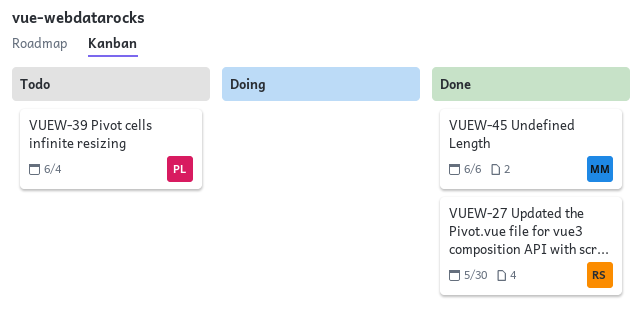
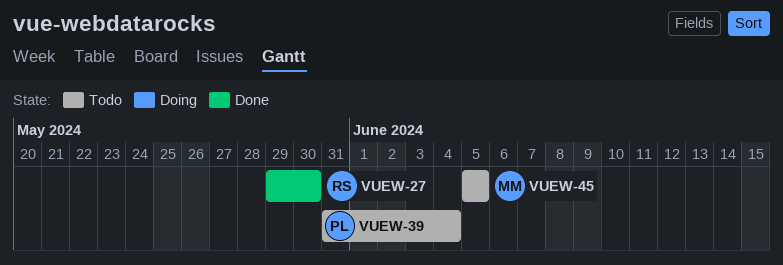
VUEW-45, status: Done -> Todo
VUEW-45, due: Jun 6 -> Jun 5

